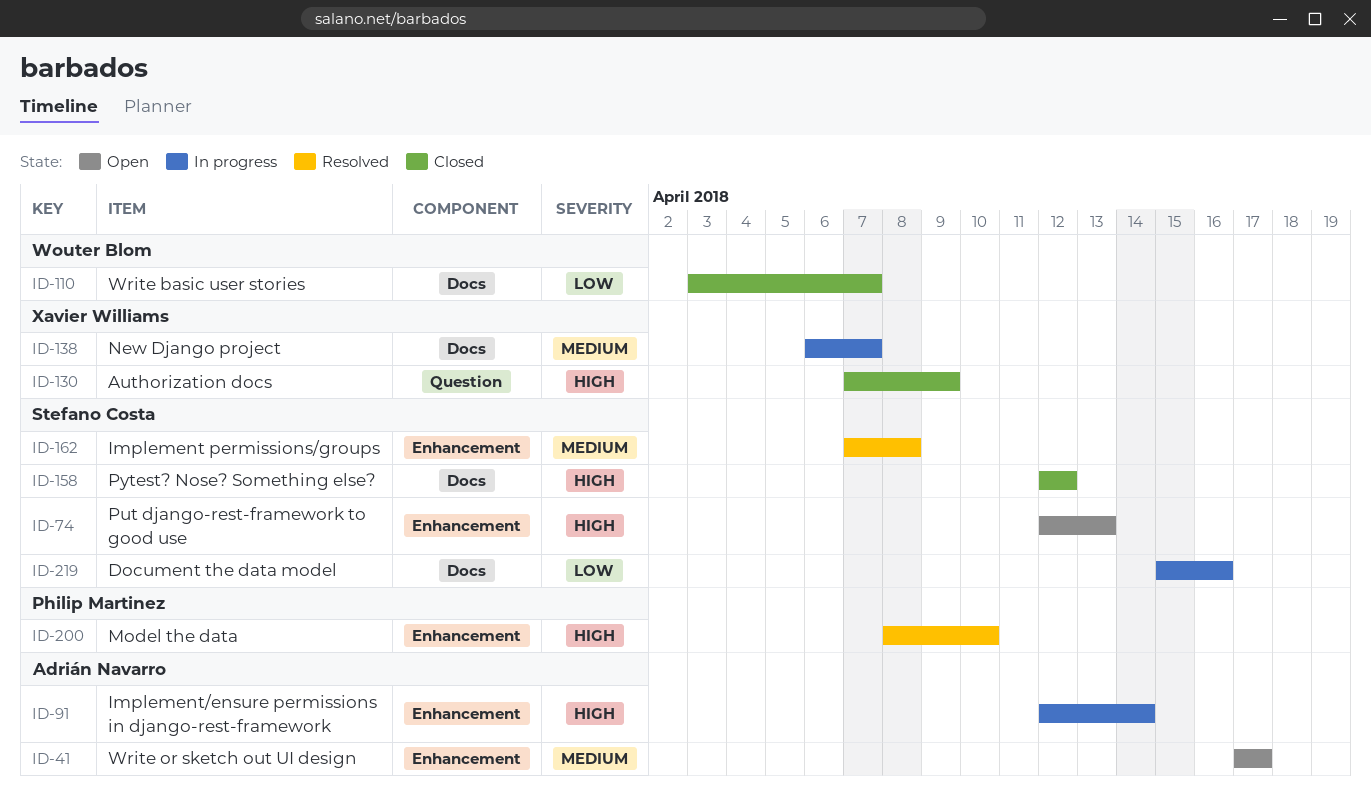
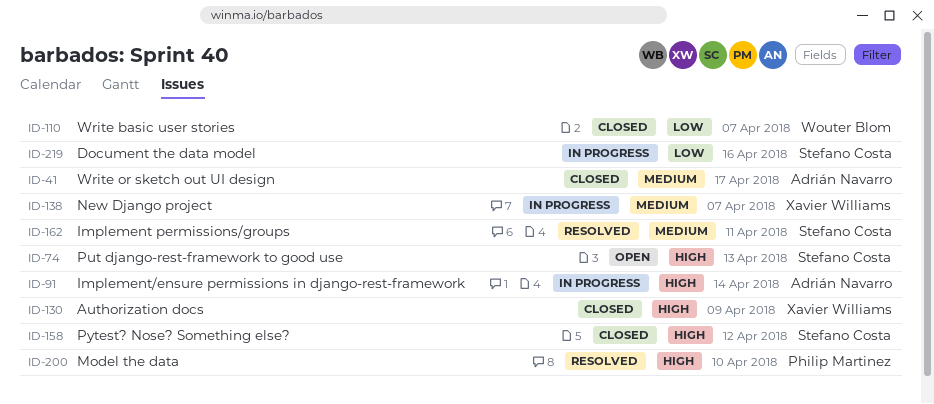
ID-41, status: Open -> Closed
ID-162, due: Apr 8 -> Apr 11

